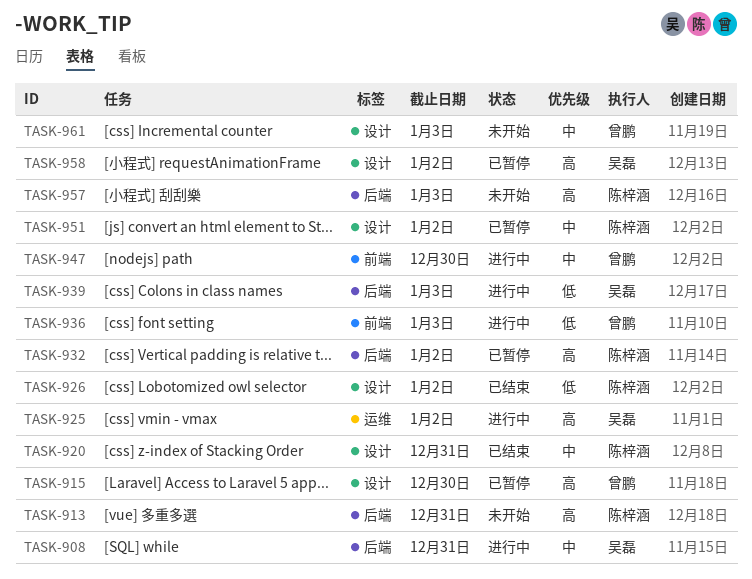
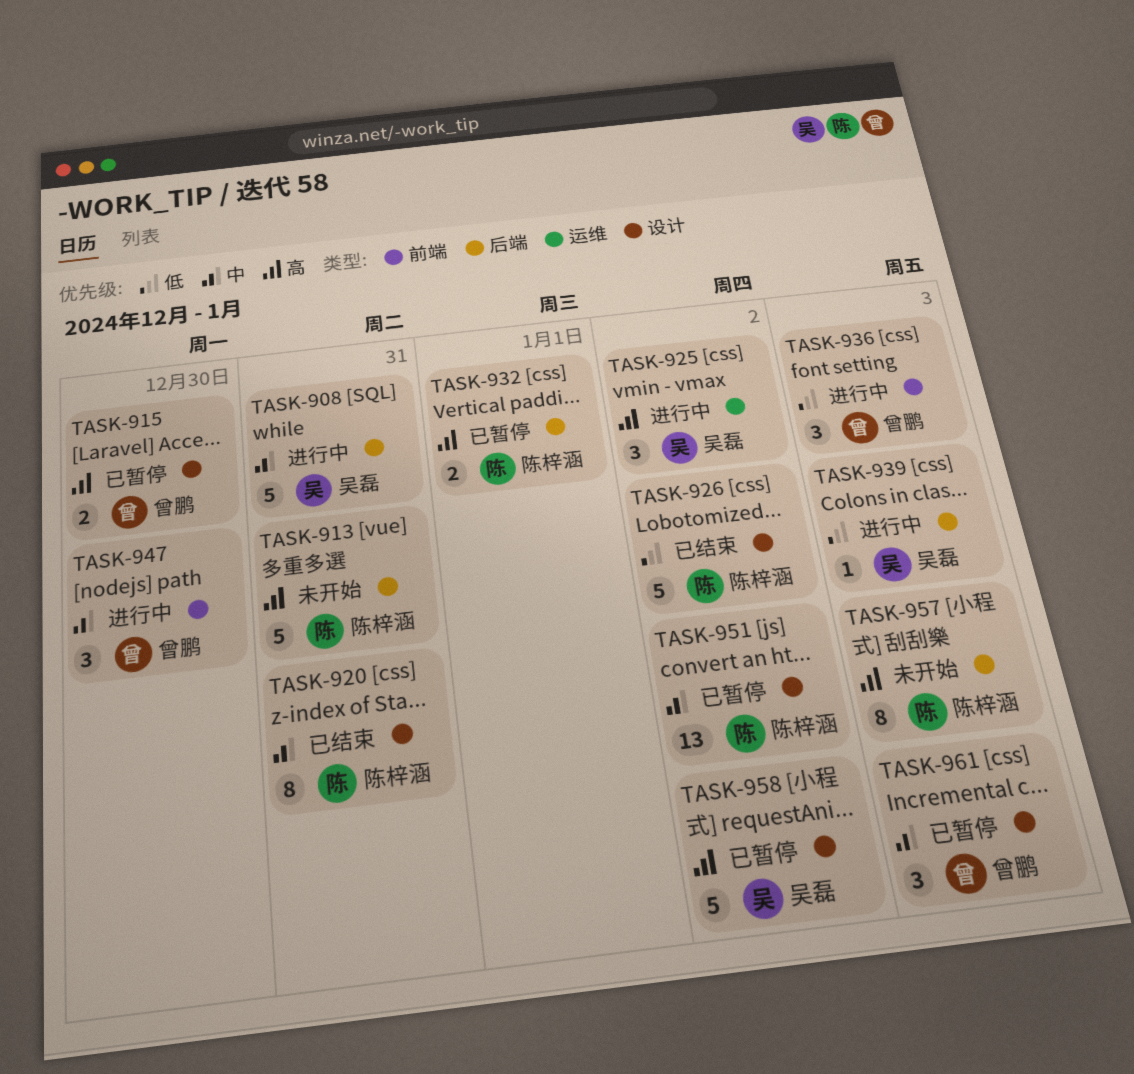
TASK-932, due: Jan 2 -> Jan 1
TASK-961, status: 未开始 -> 已暂停

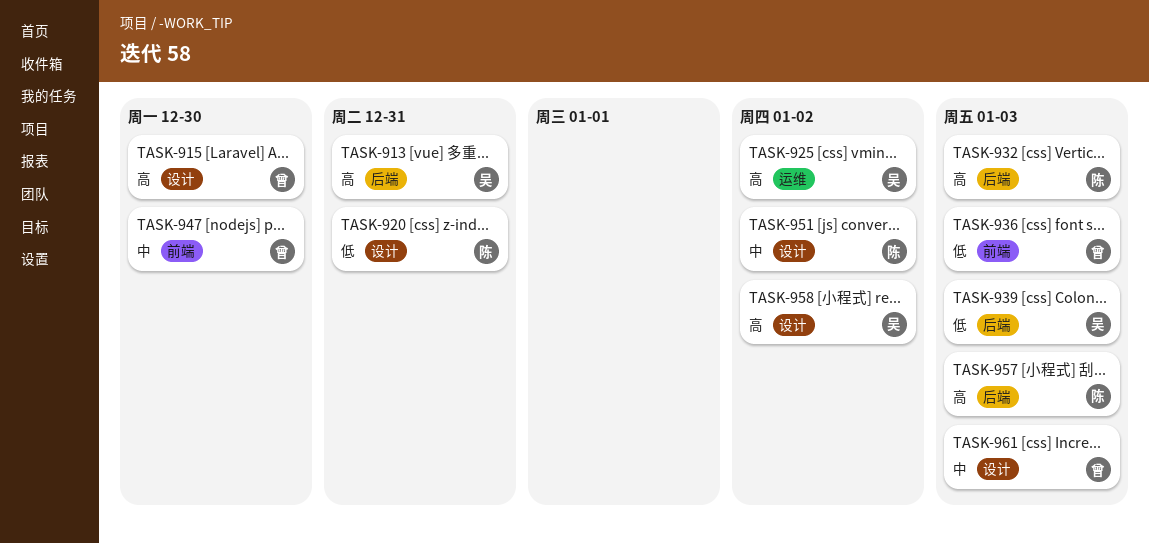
TASK-908: present -> none
TASK-913, owner: 陈梓涵 -> 吴磊
TASK-920, priority: 中 -> 低
TASK-926: present -> none
TASK-932, due: Jan 1 -> Jan 3

